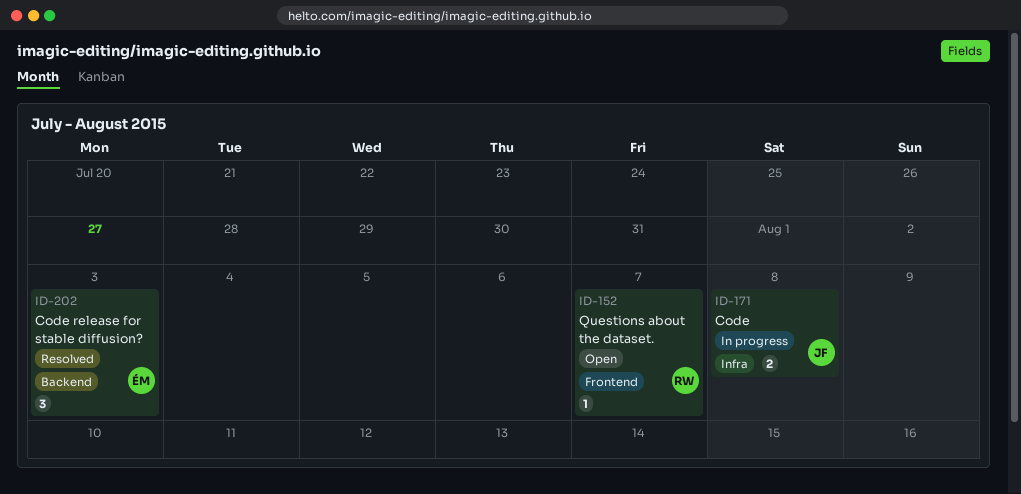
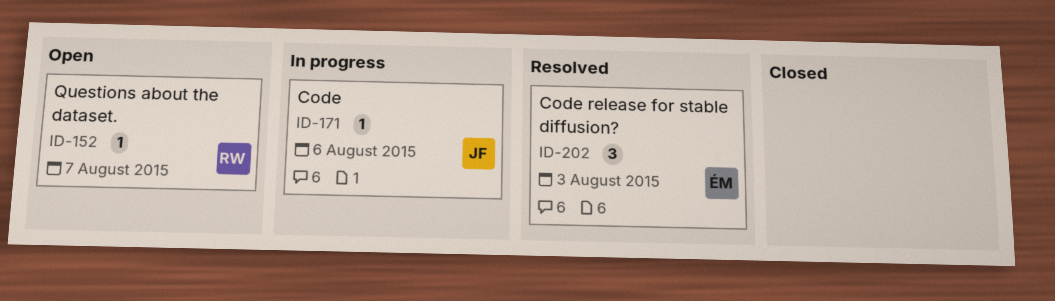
ID-171, estimate: 2 -> 1
ID-171, due: Aug 8 -> Aug 6

